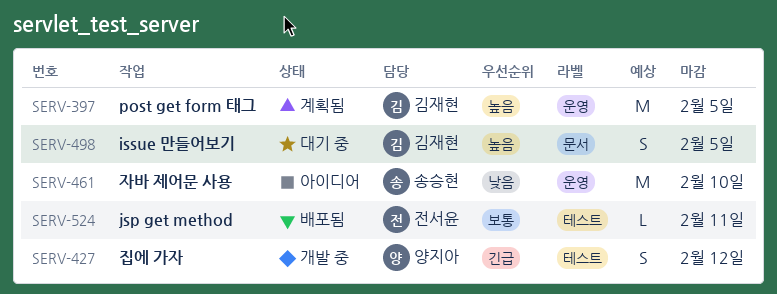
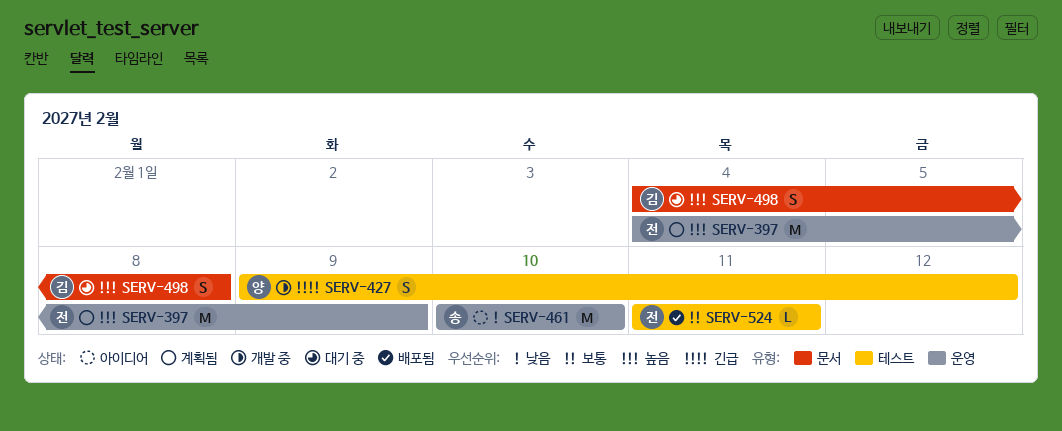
SERV-397, owner: 김재현 -> 전서윤
SERV-397, due: Feb 5 -> Feb 9
SERV-498, due: Feb 5 -> Feb 8

